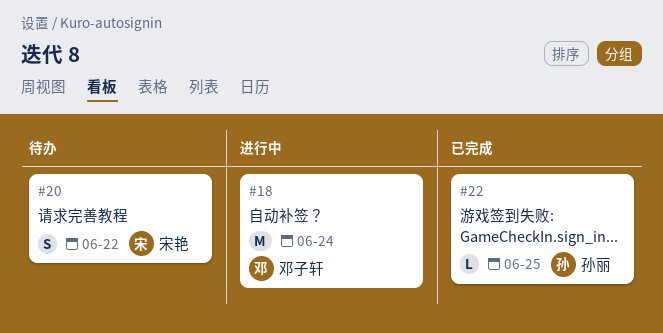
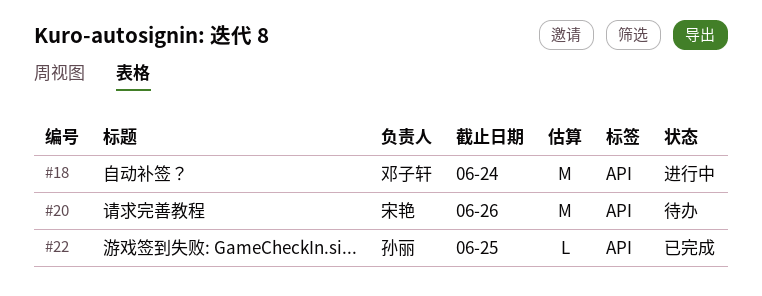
#20, estimate: S -> M
#20, due: Jun 22 -> Jun 26

